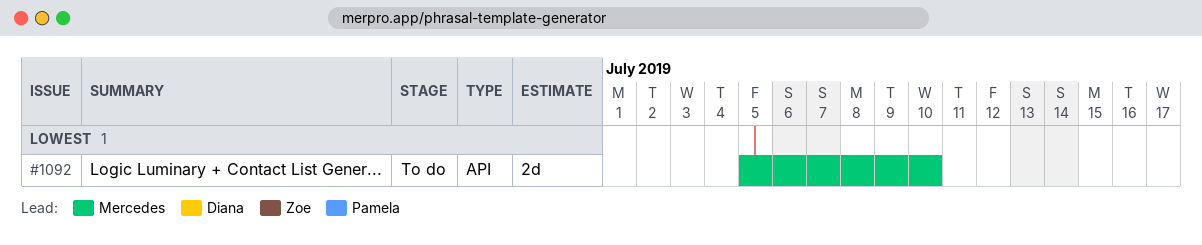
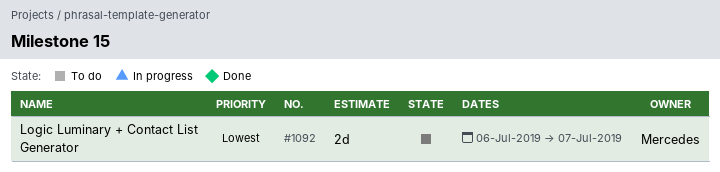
#1092, start: Jul 5 -> Jul 6
#1092, due: Jul 10 -> Jul 7

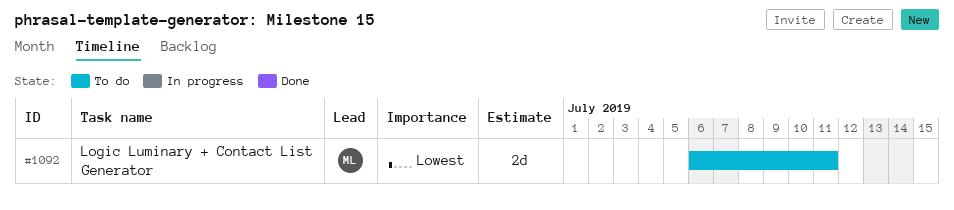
#1092, due: Jul 7 -> Jul 11

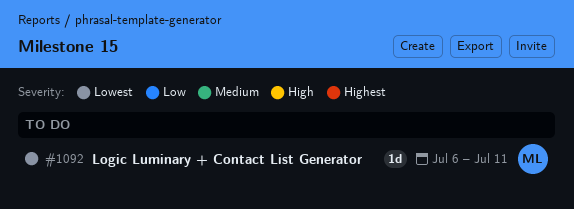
#1092, estimate: 2d -> 1d

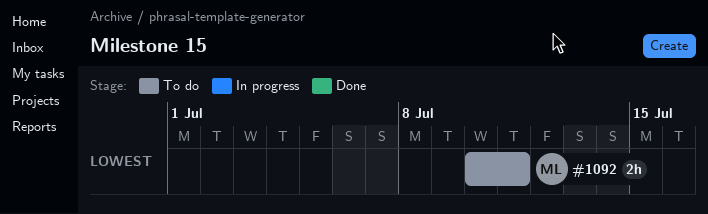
#1092, estimate: 1d -> 2h
#1092, start: Jul 6 -> Jul 10

